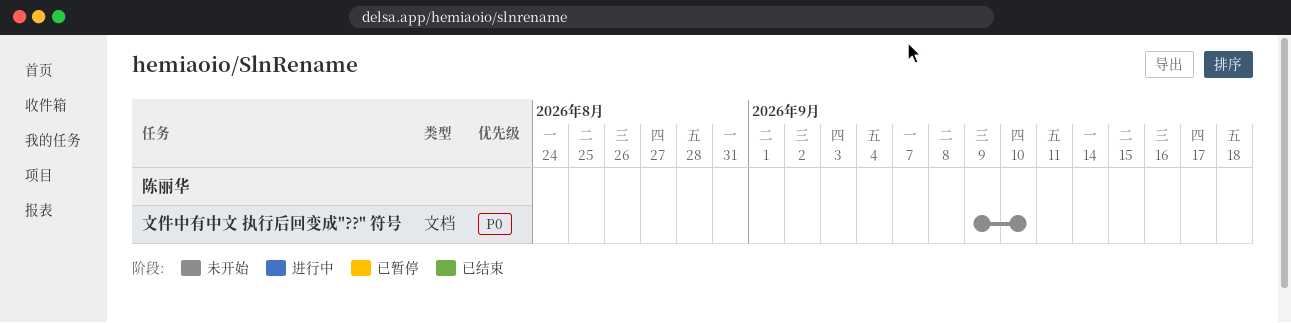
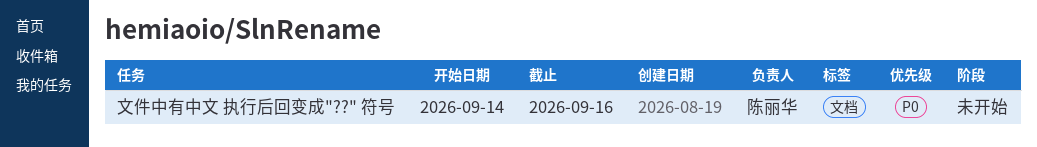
文件中有中文 执行后回变成"??" 符号, start: Sep 9 -> Sep 14
文件中有中文 执行后回变成"??" 符号, due: Sep 10 -> Sep 16

